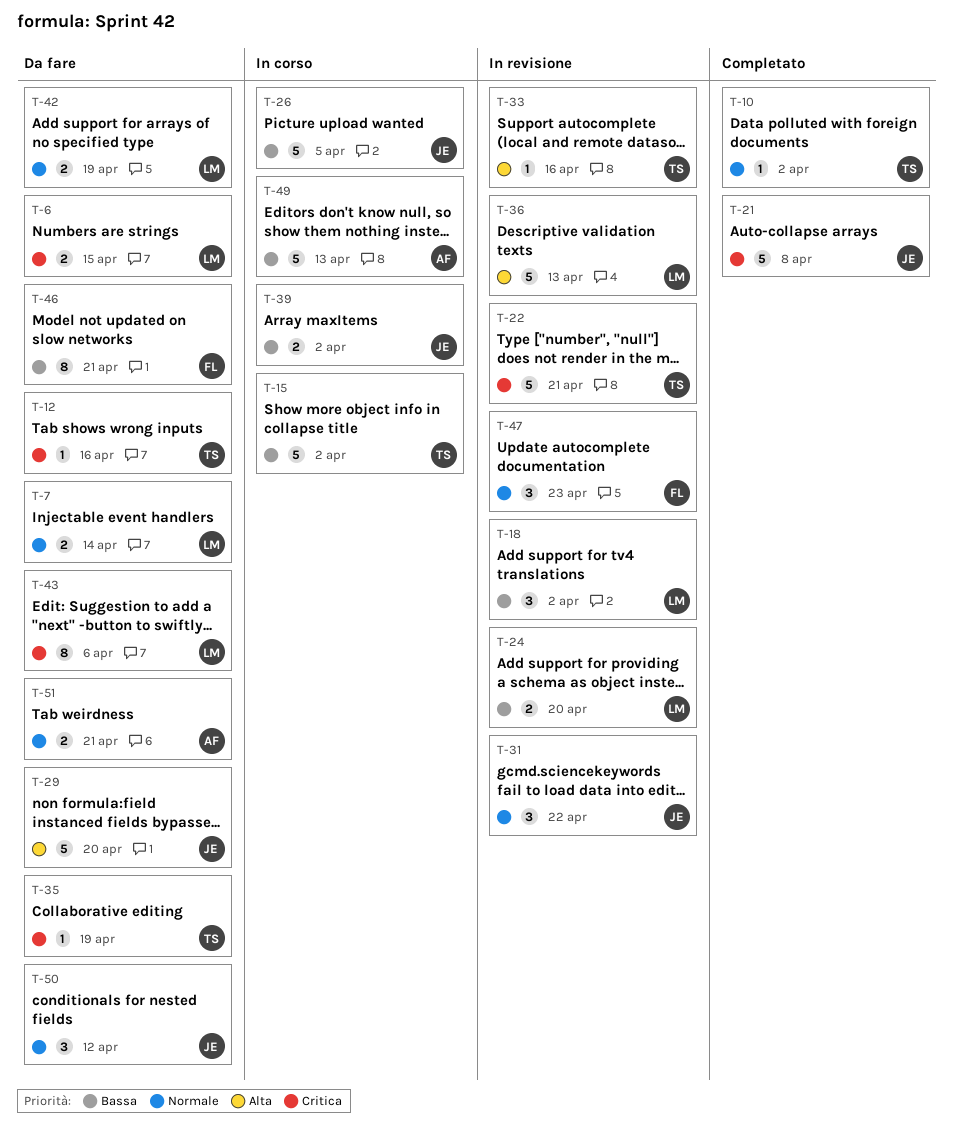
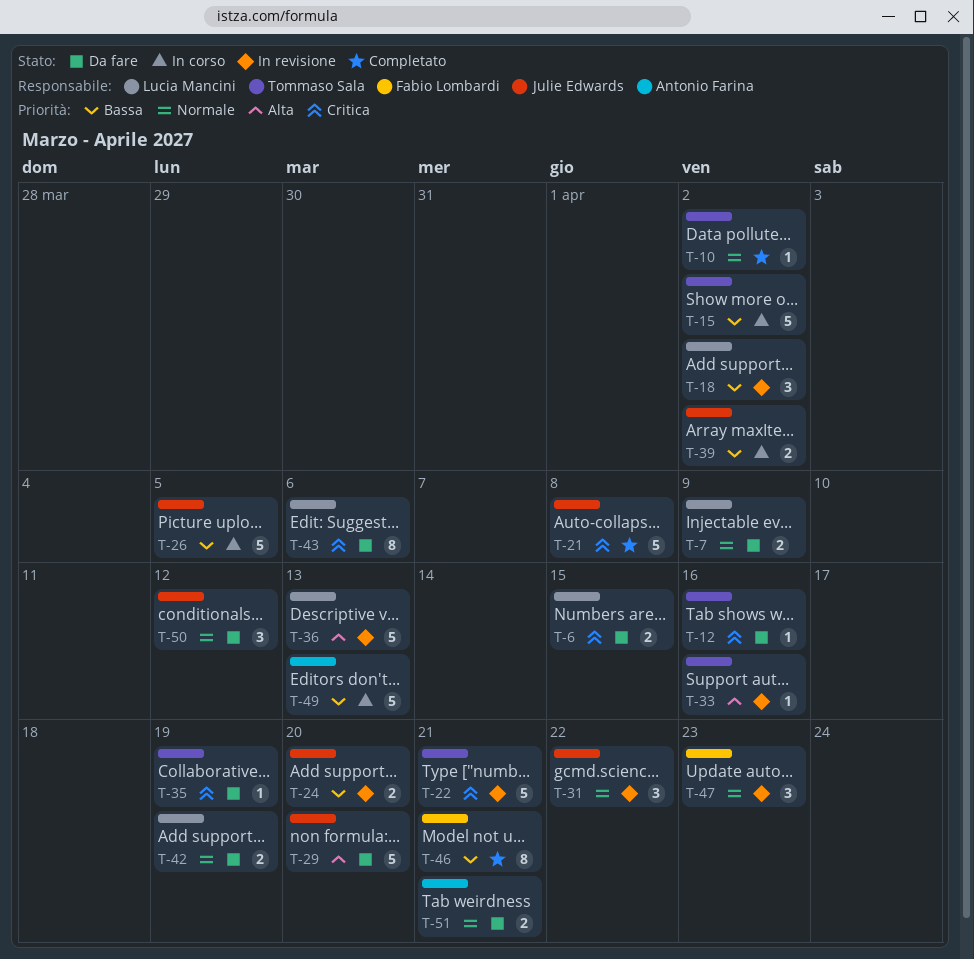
T-7, due: Apr 14 -> Apr 9
T-24, owner: Lucia Mancini -> Julie Edwards
T-46, status: Da fare -> Completato

